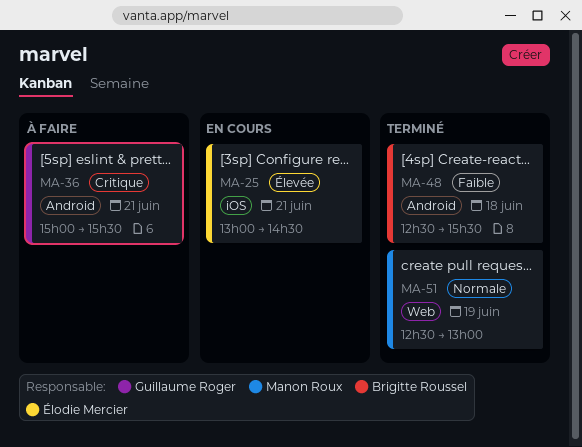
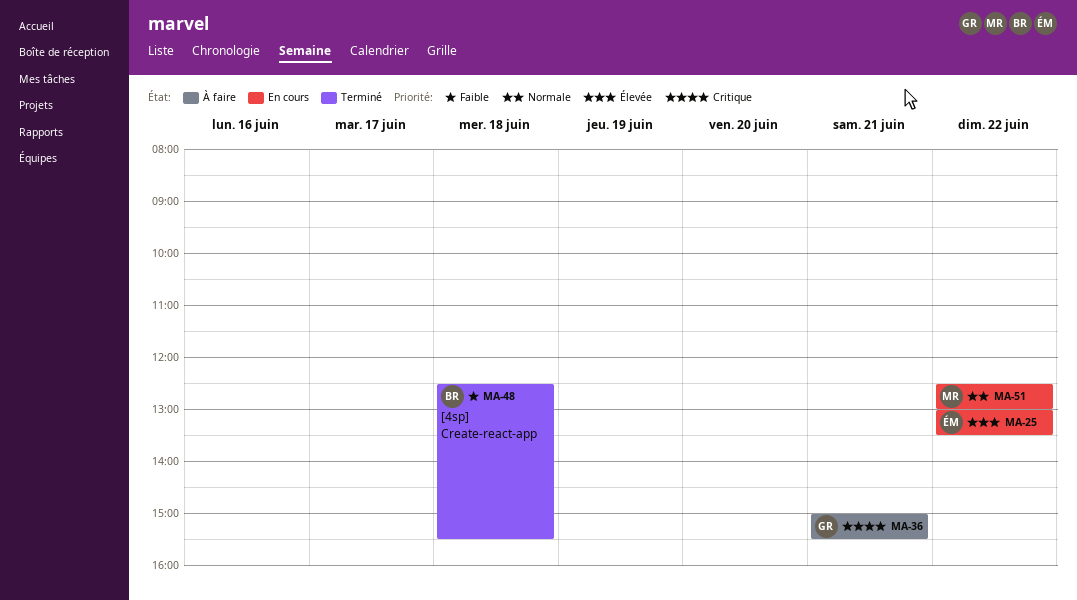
MA-25, day: Jun 21 -> Jun 22
MA-25, ends: 14:30 -> 13:30
MA-51, status: Terminé -> En cours
MA-51, day: Jun 19 -> Jun 22

